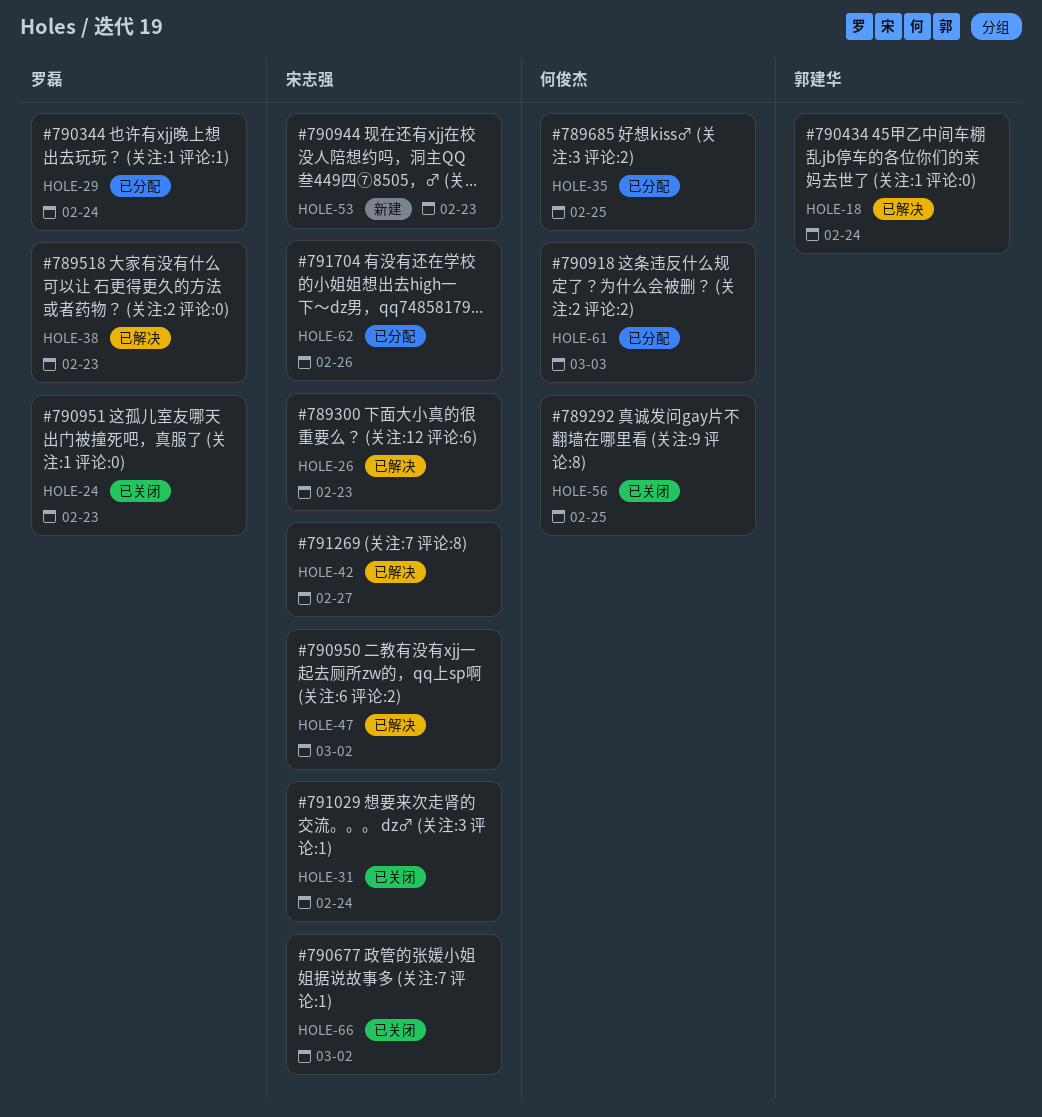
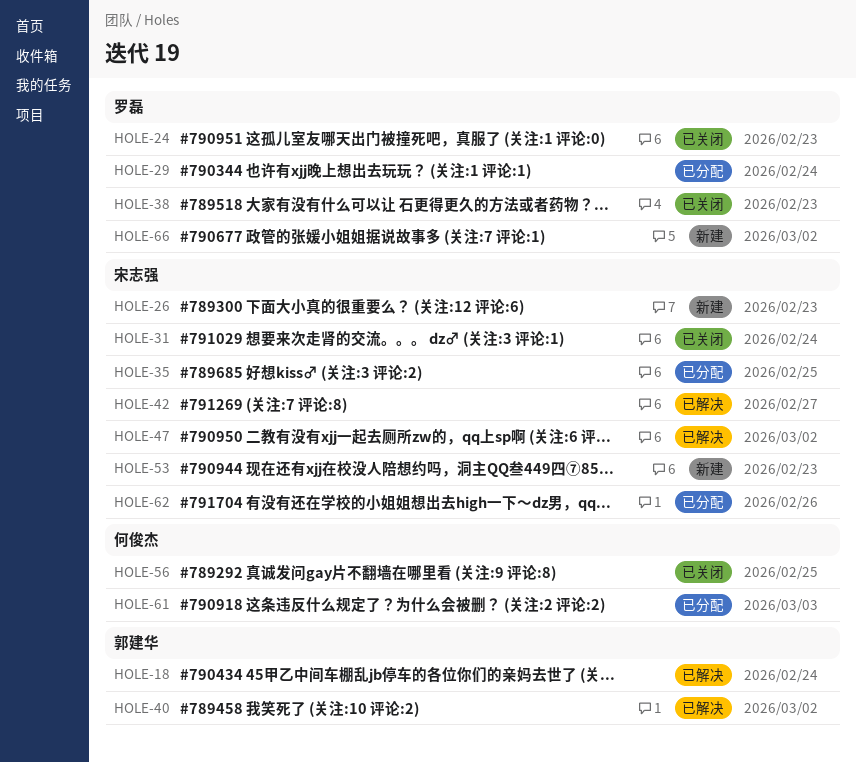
HOLE-26, status: 已解决 -> 新建
HOLE-35, owner: 何俊杰 -> 宋志强
HOLE-38, status: 已解决 -> 已关闭
HOLE-40: none -> present
HOLE-66, status: 已关闭 -> 新建
HOLE-66, owner: 宋志强 -> 罗磊

